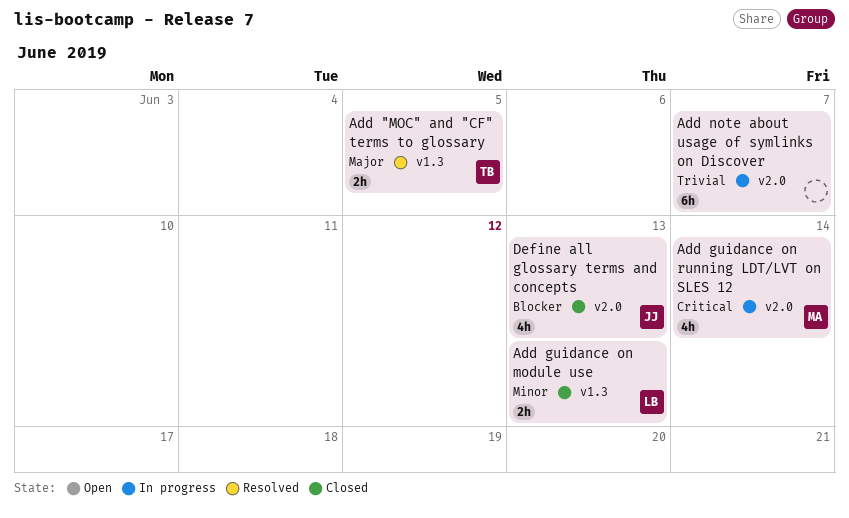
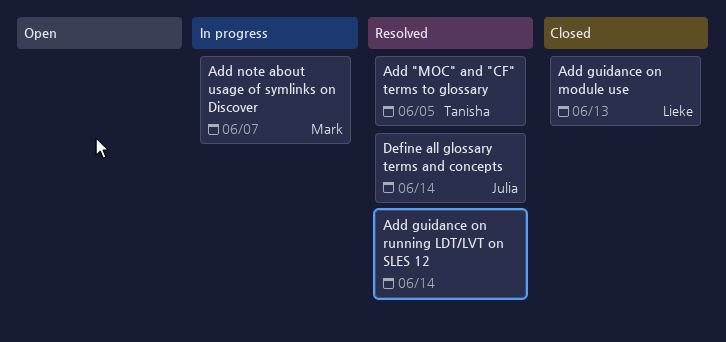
Add guidance on running LDT/LVT on SLES 12, status: In progress -> Resolved
Add guidance on running LDT/LVT on SLES 12, owner: Mark -> none
Add note about usage of symlinks on Discover, owner: none -> Mark
Define all glossary terms and concepts, status: Closed -> Resolved
Define all glossary terms and concepts, due: Jun 13 -> Jun 14

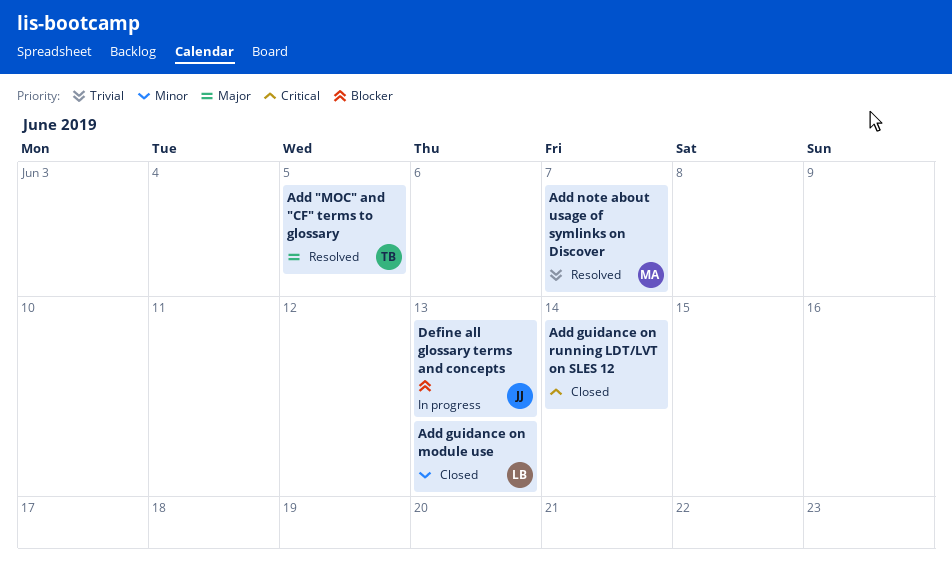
Add guidance on running LDT/LVT on SLES 12, status: Resolved -> Closed
Add note about usage of symlinks on Discover, status: In progress -> Resolved
Define all glossary terms and concepts, status: Resolved -> In progress
Define all glossary terms and concepts, due: Jun 14 -> Jun 13

